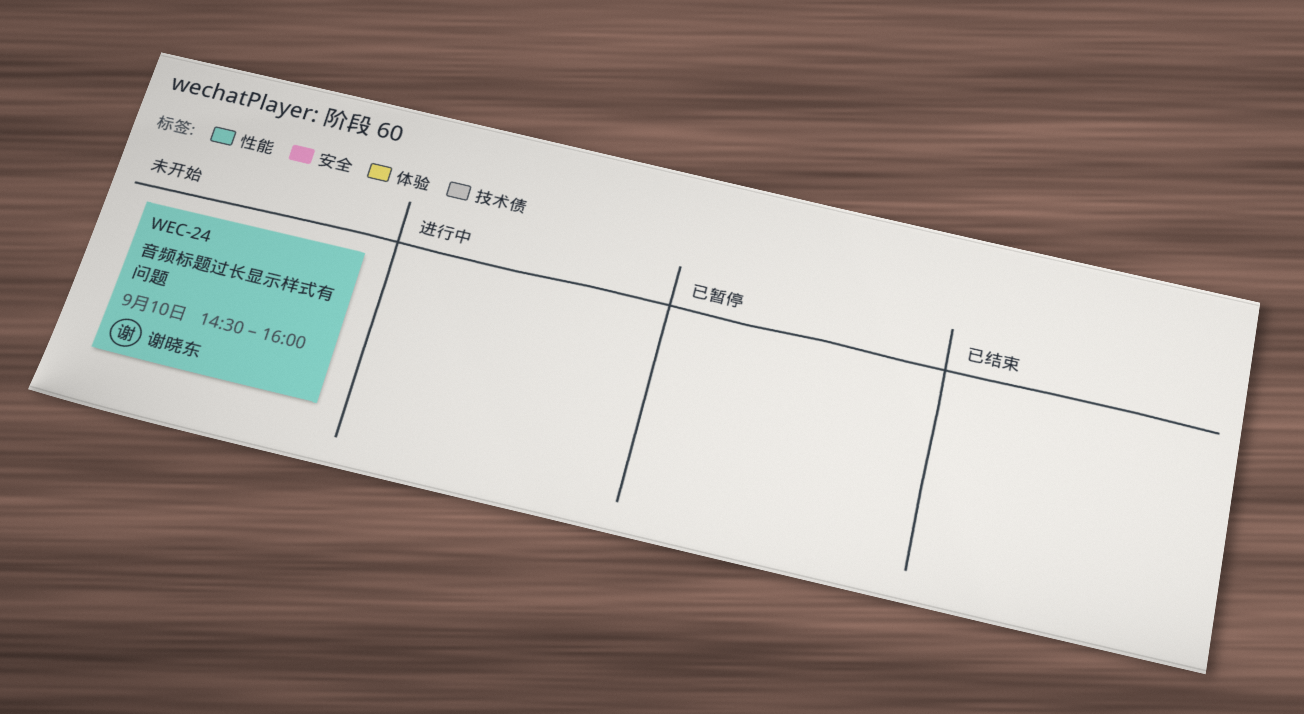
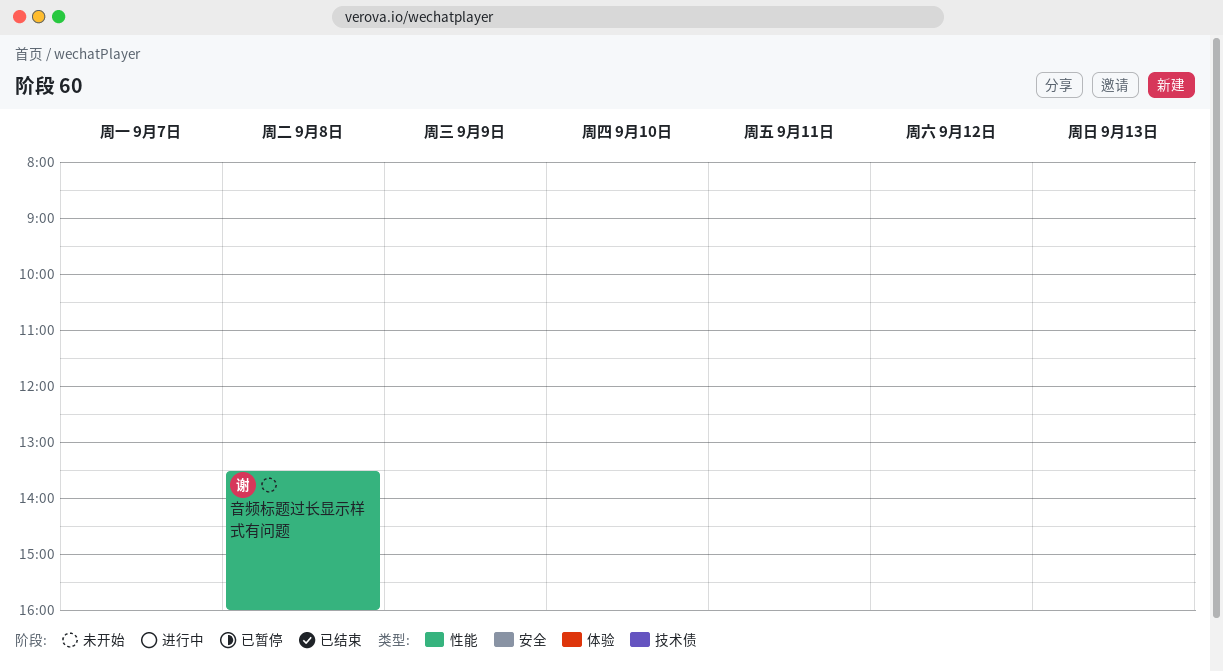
音频标题过长显示样式有问题, day: Sep 10 -> Sep 8
音频标题过长显示样式有问题, begins: 14:30 -> 13:30

